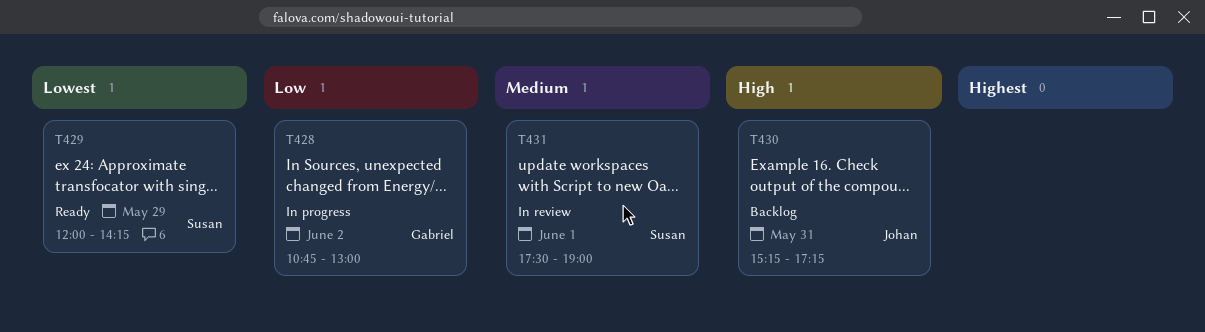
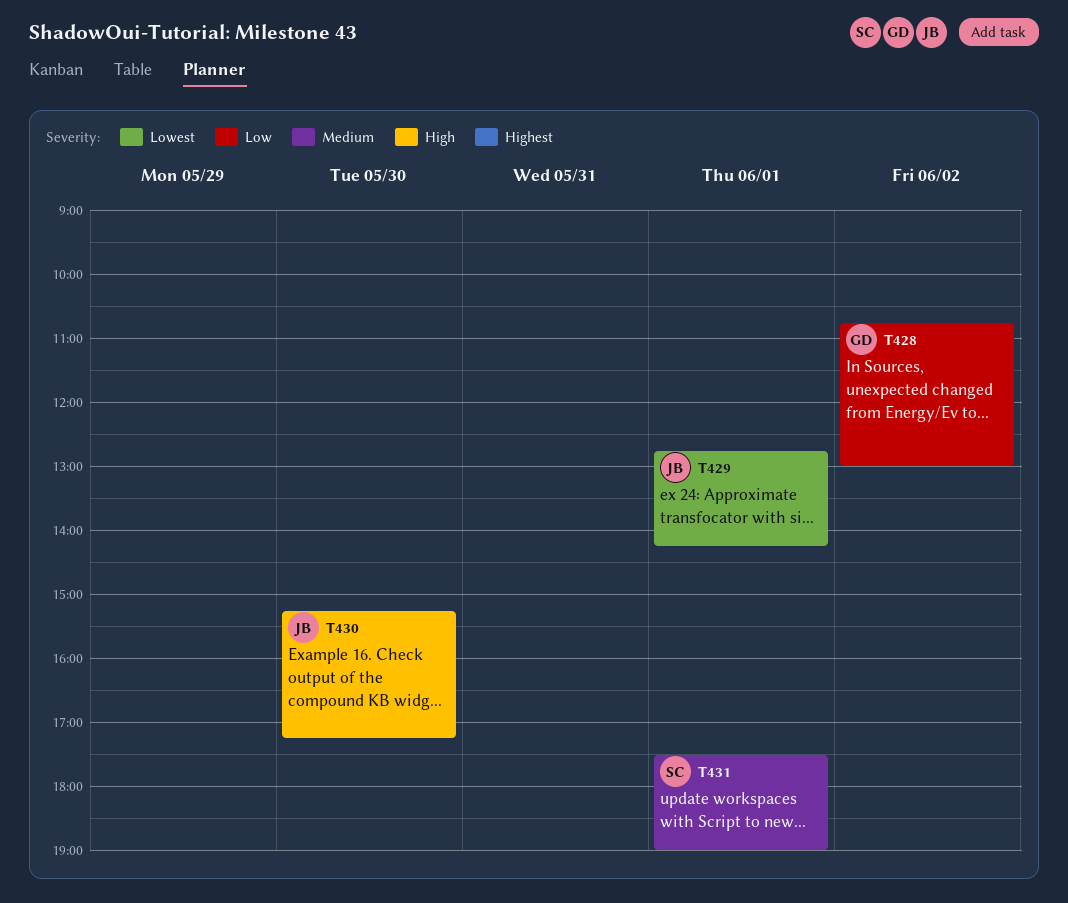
T429, owner: Susan -> Johan
T429, day: May 29 -> Jun 1
T429, begins: 12:00 -> 12:45
T430, day: May 31 -> May 30

